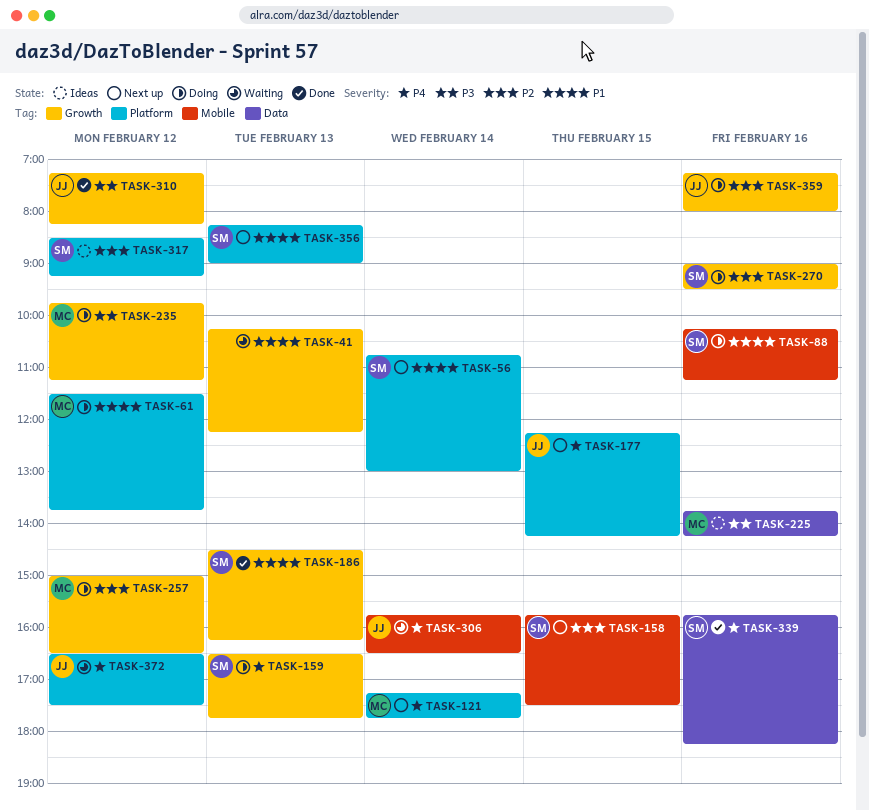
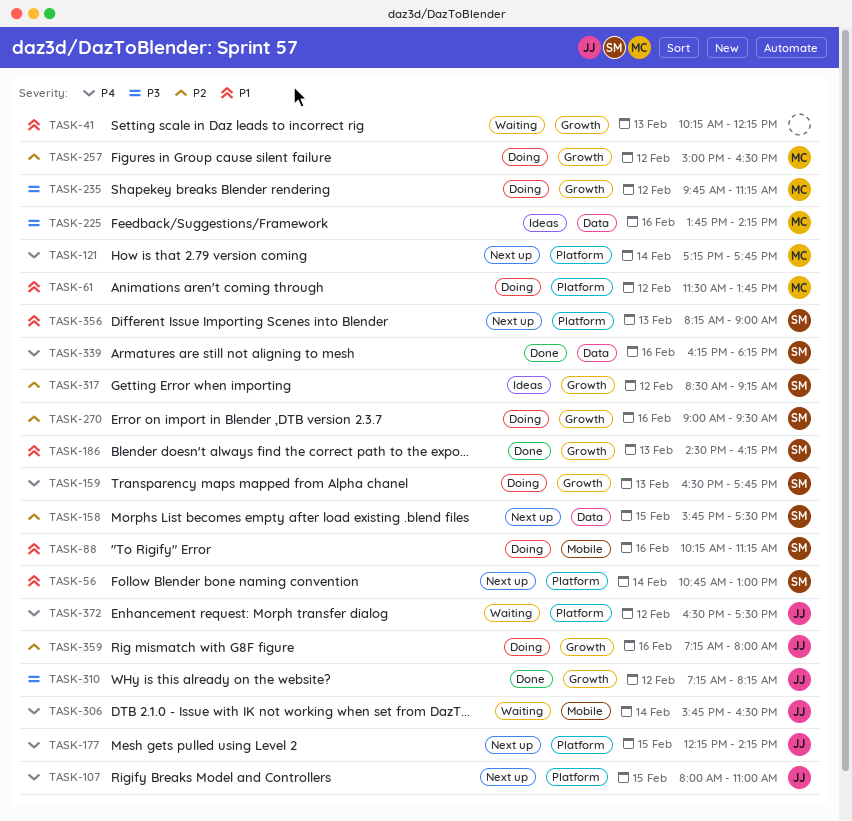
TASK-107: none -> present
TASK-158, label: Mobile -> Data
TASK-317, label: Platform -> Growth
TASK-339, begins: 15:45 -> 16:15

